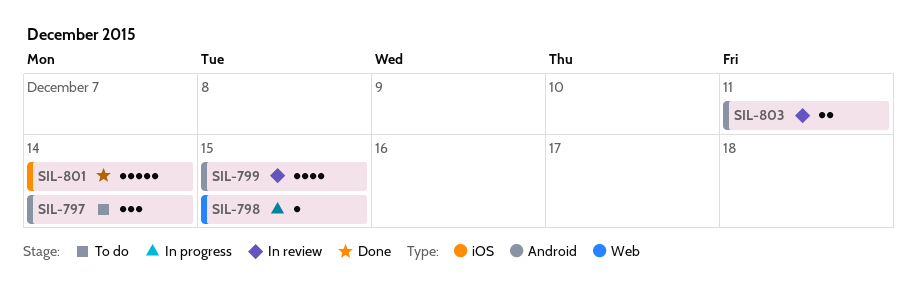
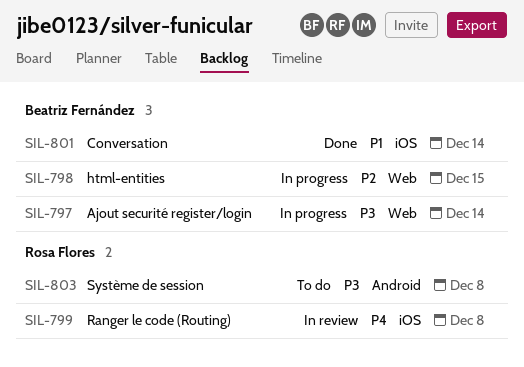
SIL-797, status: To do -> In progress
SIL-797, label: Android -> Web
SIL-799, label: Android -> iOS
SIL-799, due: Dec 15 -> Dec 8
SIL-803, status: In review -> To do
SIL-803, due: Dec 11 -> Dec 8

